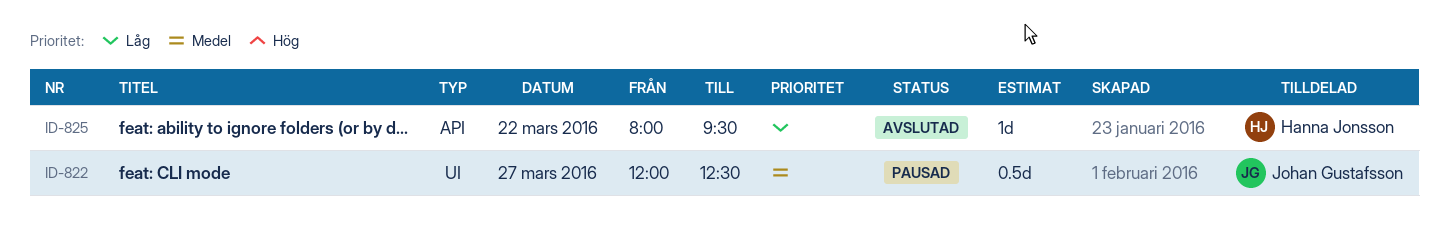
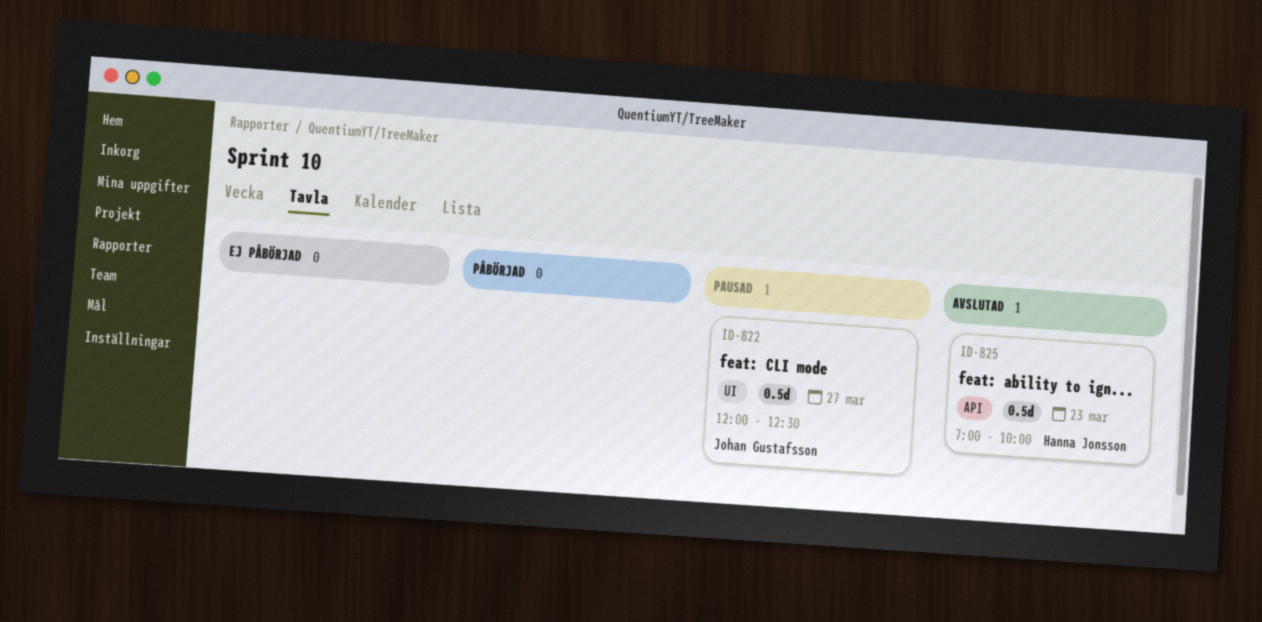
ID-825, estimate: 1d -> 0.5d
ID-825, day: Mar 22 -> Mar 23
ID-825, begins: 08:00 -> 07:00
ID-825, ends: 09:30 -> 10:00

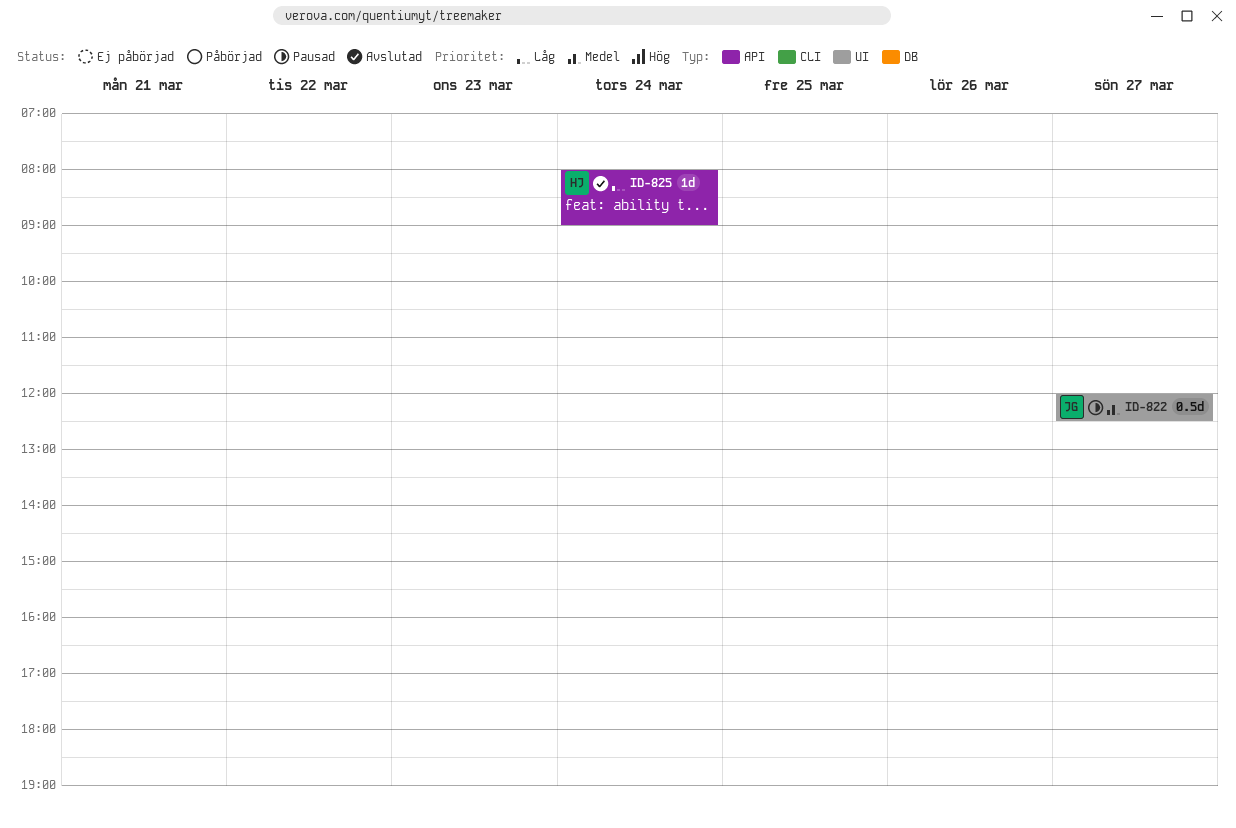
ID-825, estimate: 0.5d -> 1d
ID-825, day: Mar 23 -> Mar 24
ID-825, begins: 07:00 -> 08:00
ID-825, ends: 10:00 -> 09:00

